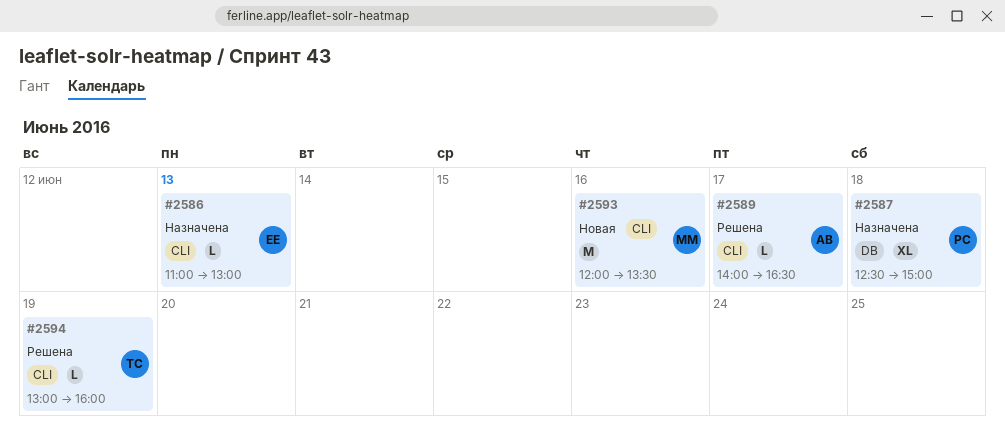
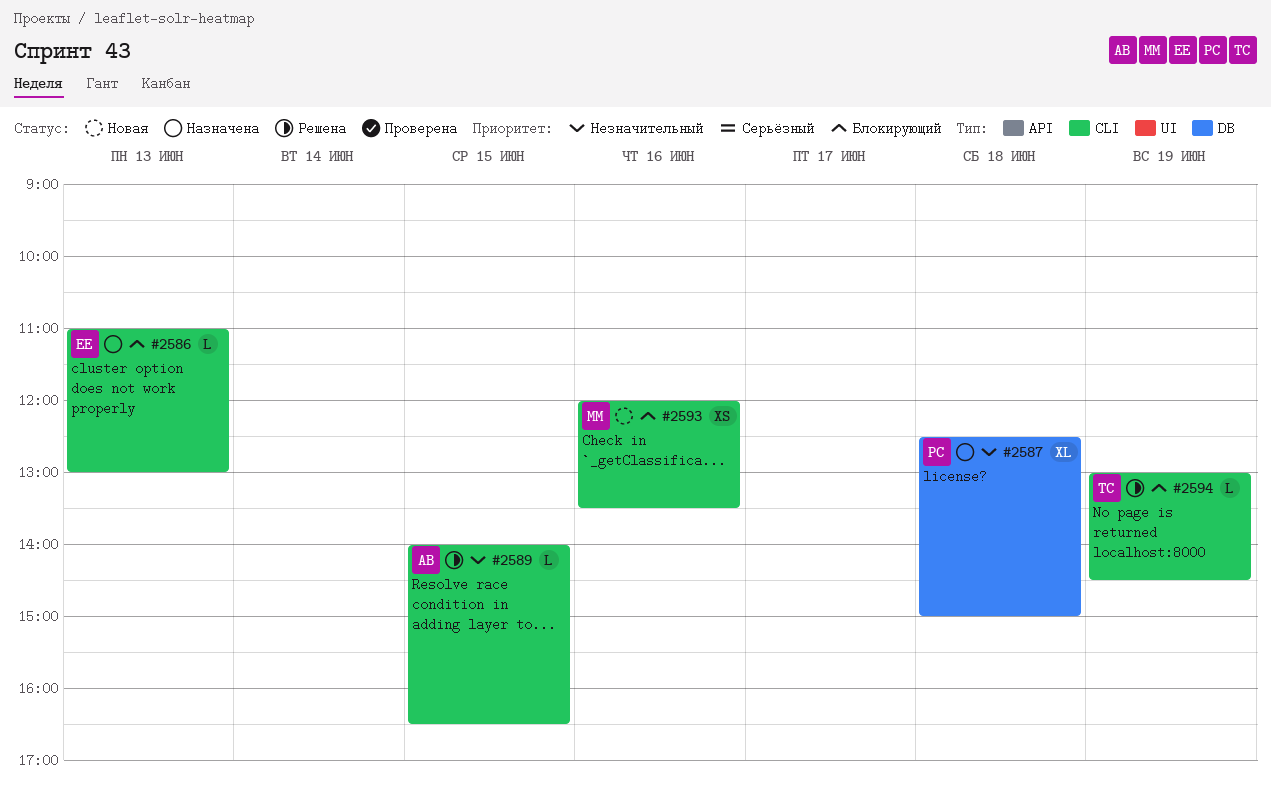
#2589, day: Jun 17 -> Jun 15
#2593, estimate: M -> XS
#2594, ends: 16:00 -> 14:30

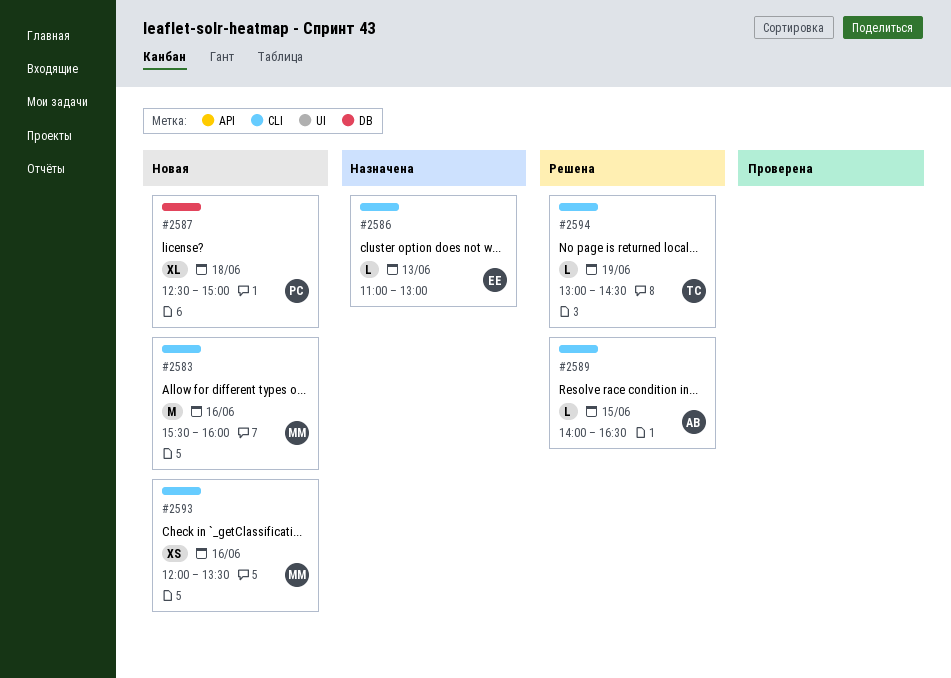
#2583: none -> present
#2587, status: Назначена -> Новая

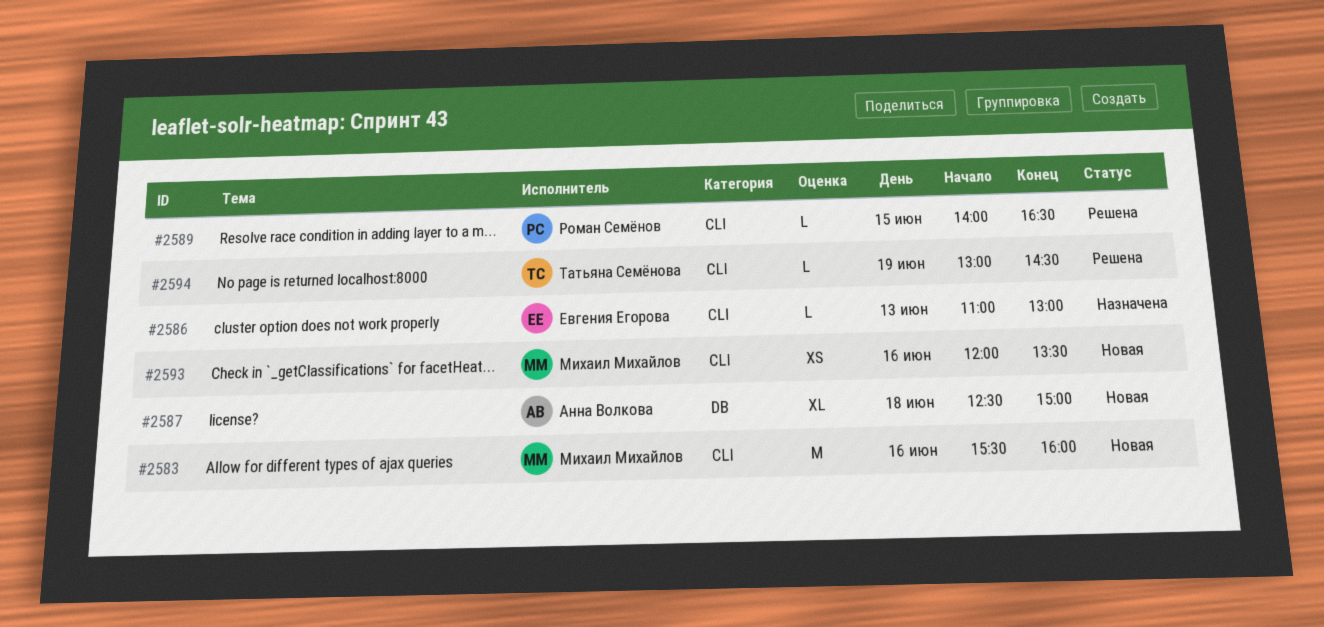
#2587, owner: Роман Семёнов -> Анна Волкова
#2589, owner: Анна Волкова -> Роман Семёнов

